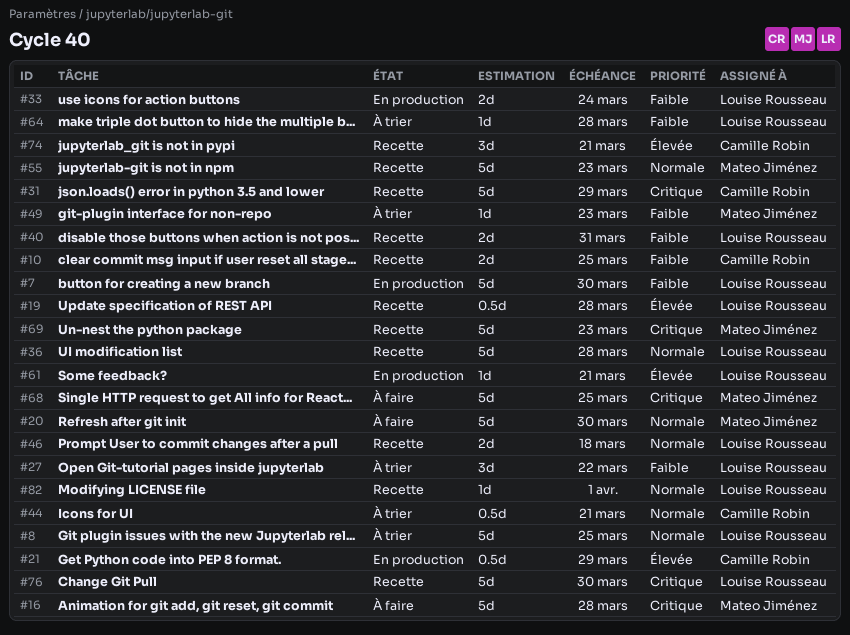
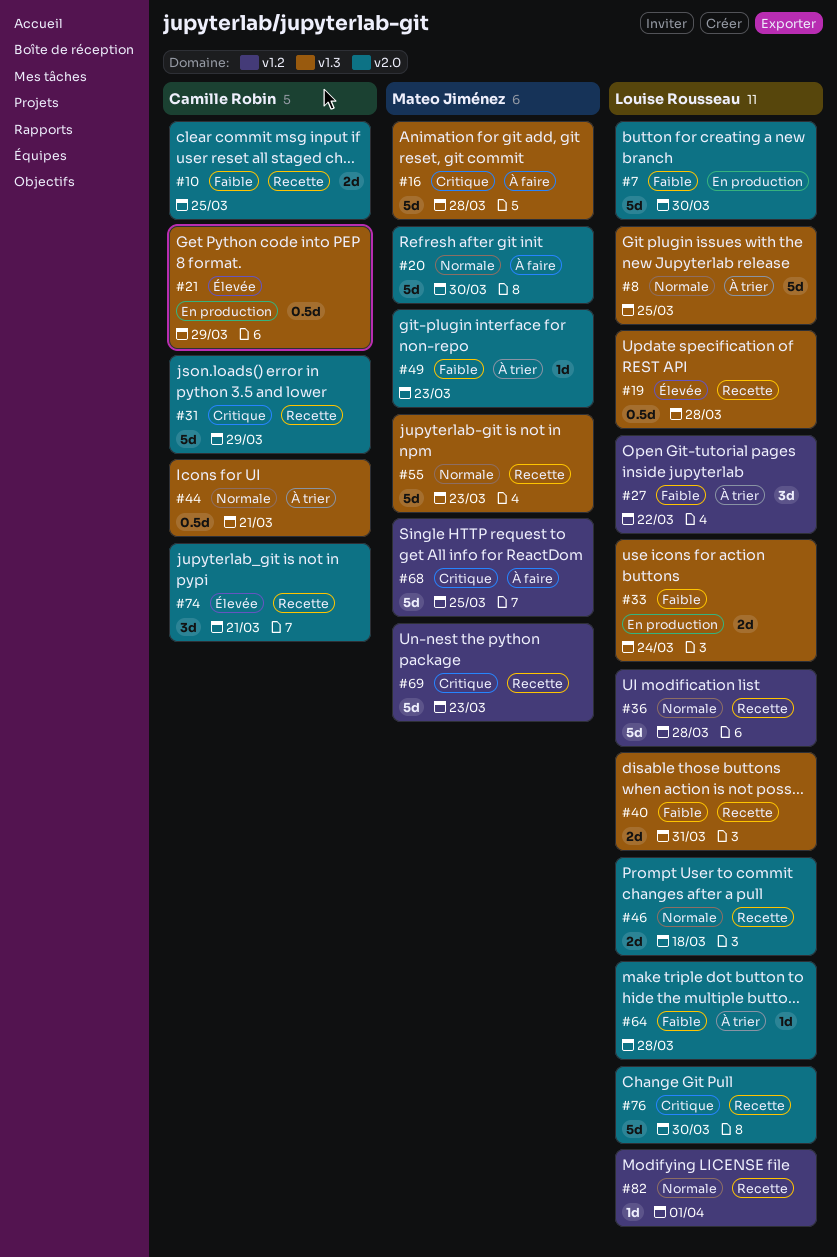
#61: present -> none

